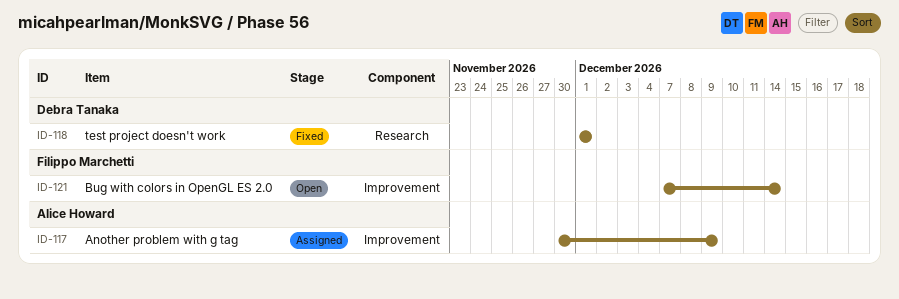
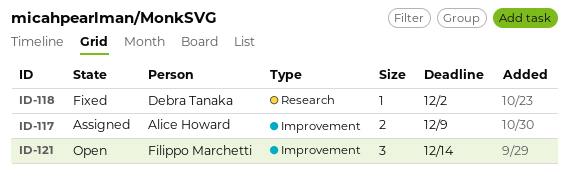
ID-118, due: Dec 1 -> Dec 2

